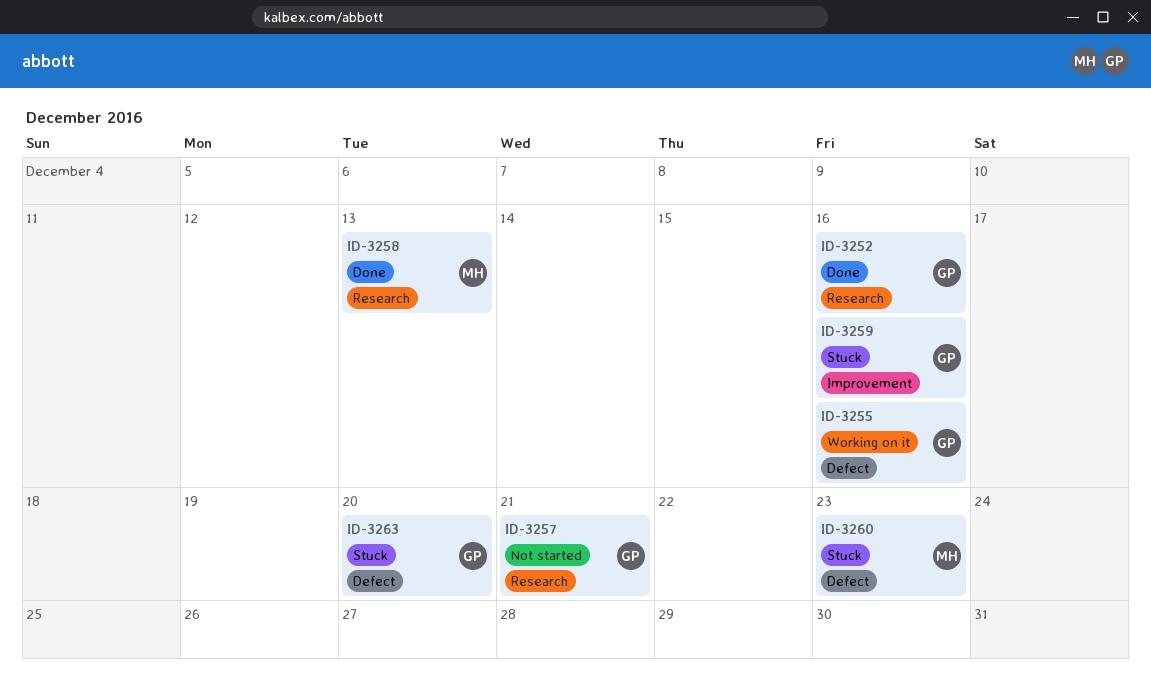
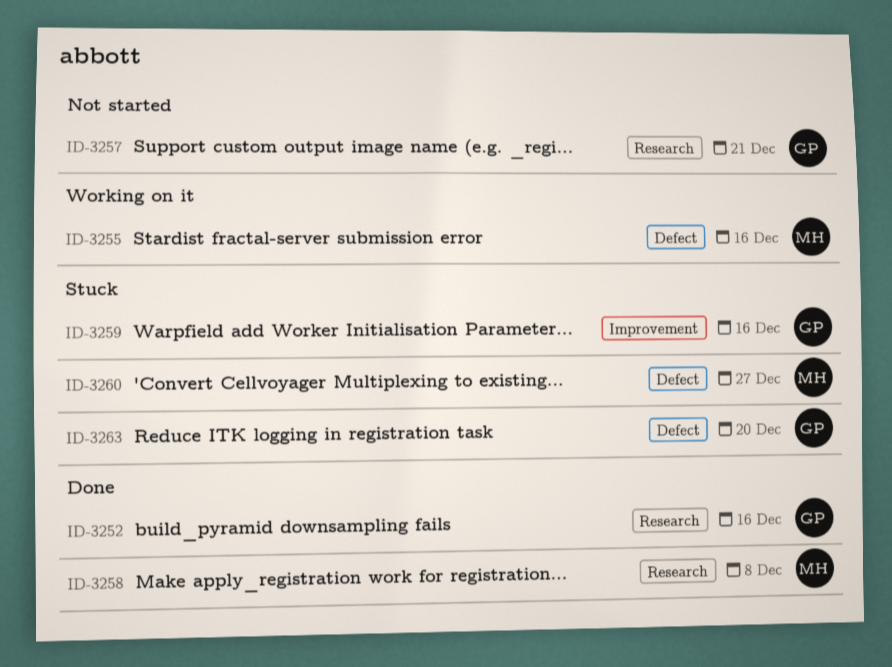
ID-3255, owner: GP -> MH
ID-3258, due: Dec 13 -> Dec 8
ID-3260, due: Dec 23 -> Dec 27

